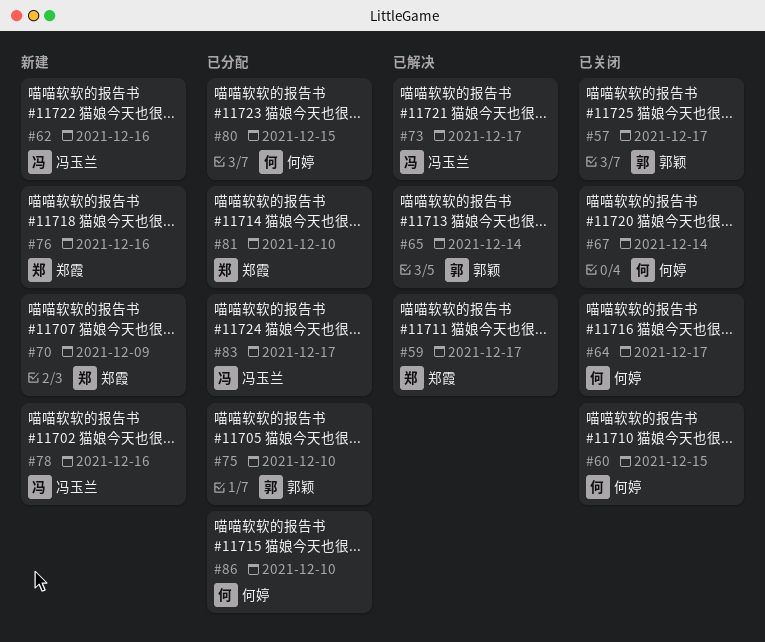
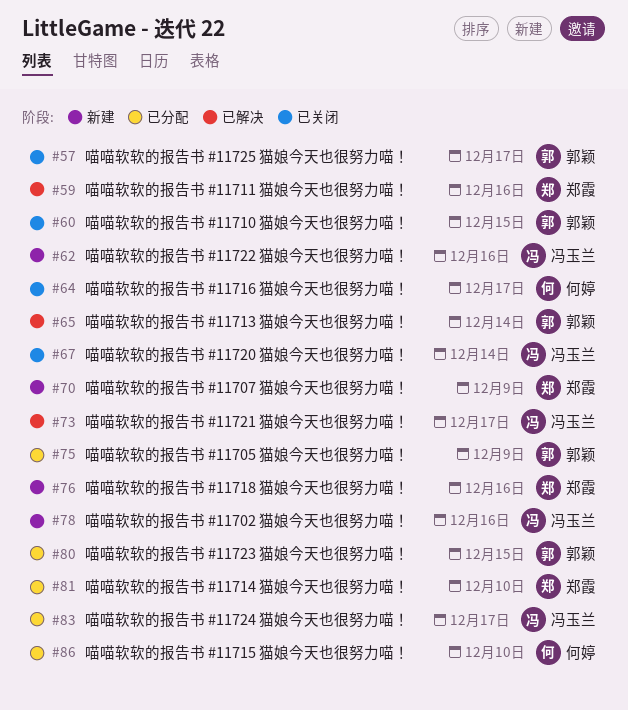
#59, due: Dec 17 -> Dec 16
#60, owner: 何婷 -> 郭颖
#67, owner: 何婷 -> 冯玉兰
#75, due: Dec 10 -> Dec 9
#80, owner: 何婷 -> 郭颖

